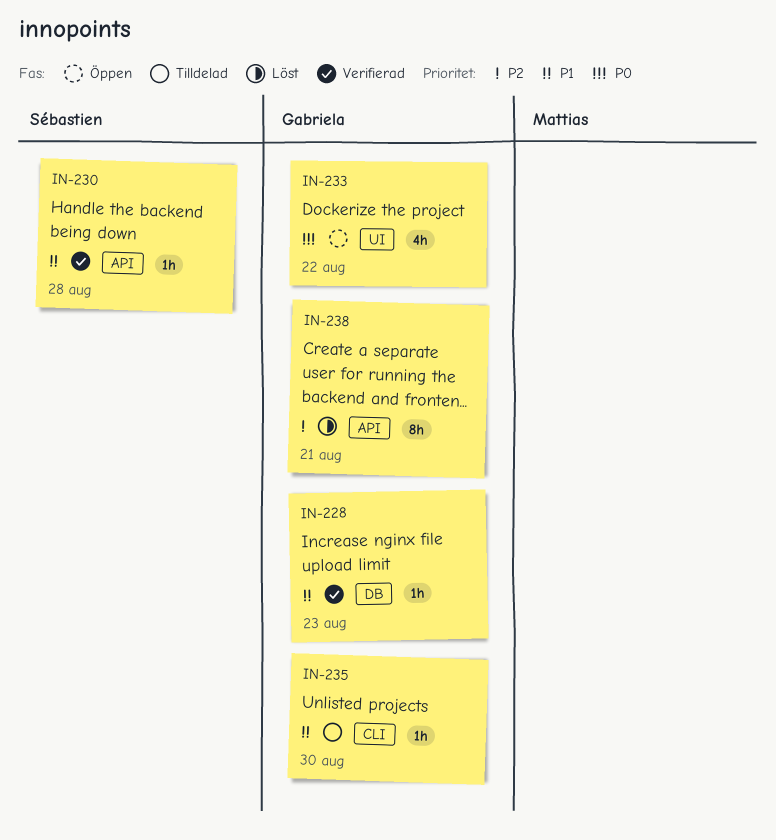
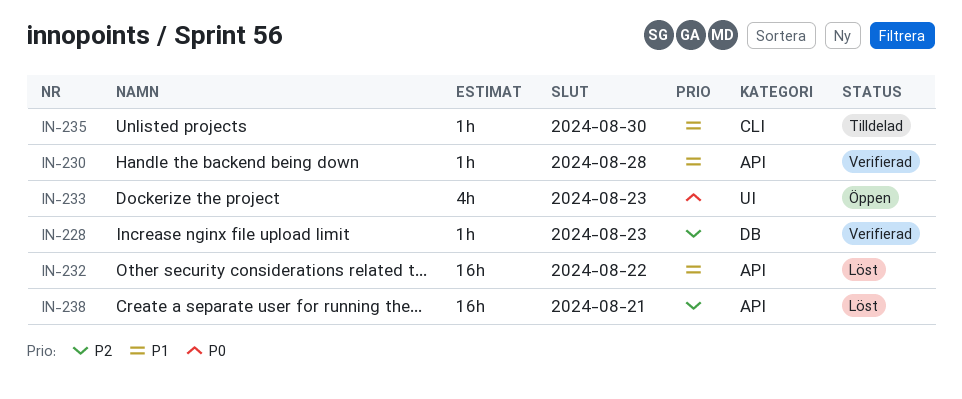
IN-228, priority: P1 -> P2
IN-232: none -> present
IN-233, due: Aug 22 -> Aug 23
IN-238, estimate: 8h -> 16h

